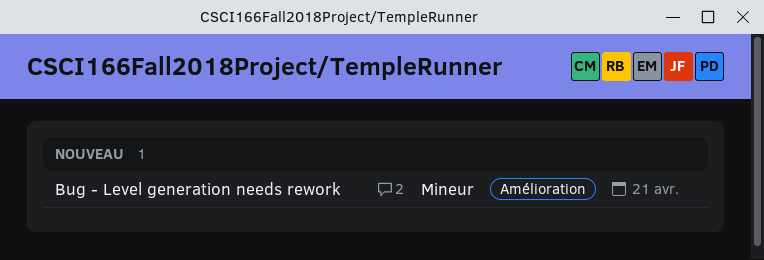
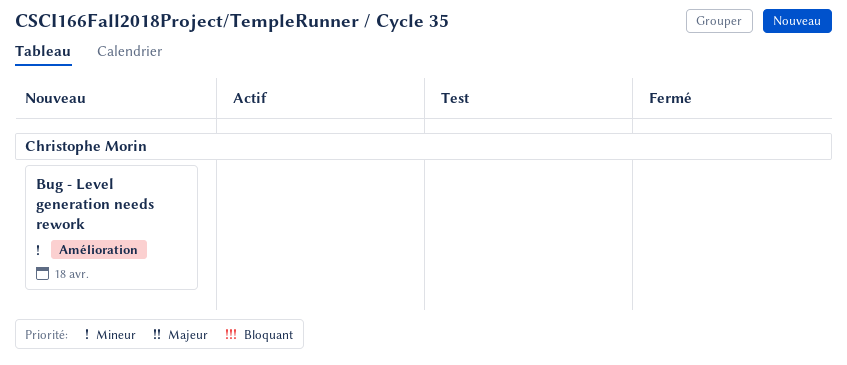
Bug - Level generation needs rework, due: Apr 21 -> Apr 18

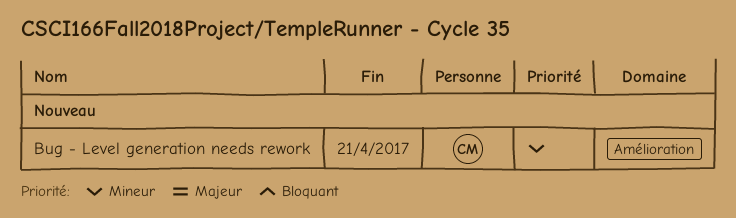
Bug - Level generation needs rework, due: Apr 18 -> Apr 21

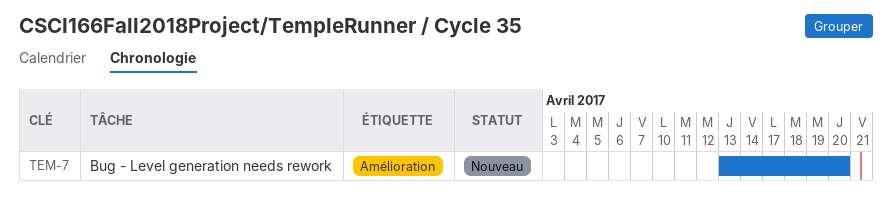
Bug - Level generation needs rework, due: Apr 21 -> Apr 20

